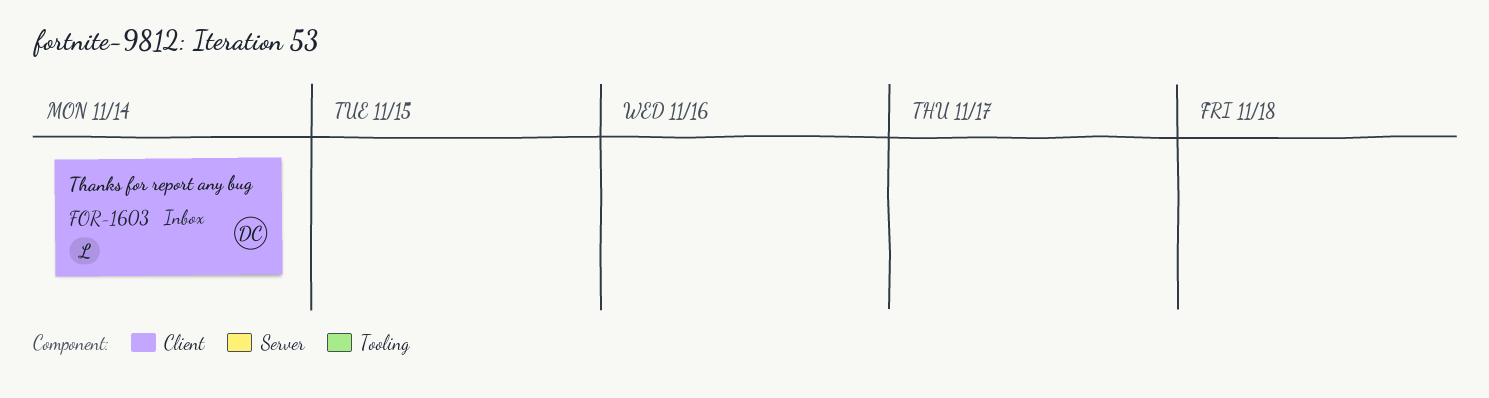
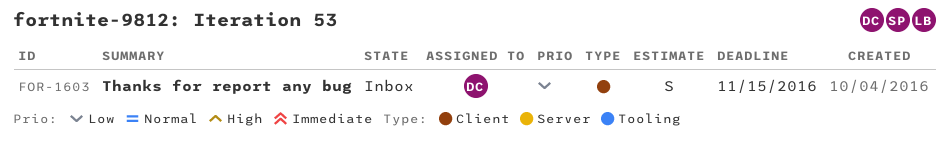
FOR-1603, estimate: L -> S
FOR-1603, due: Nov 14 -> Nov 15

